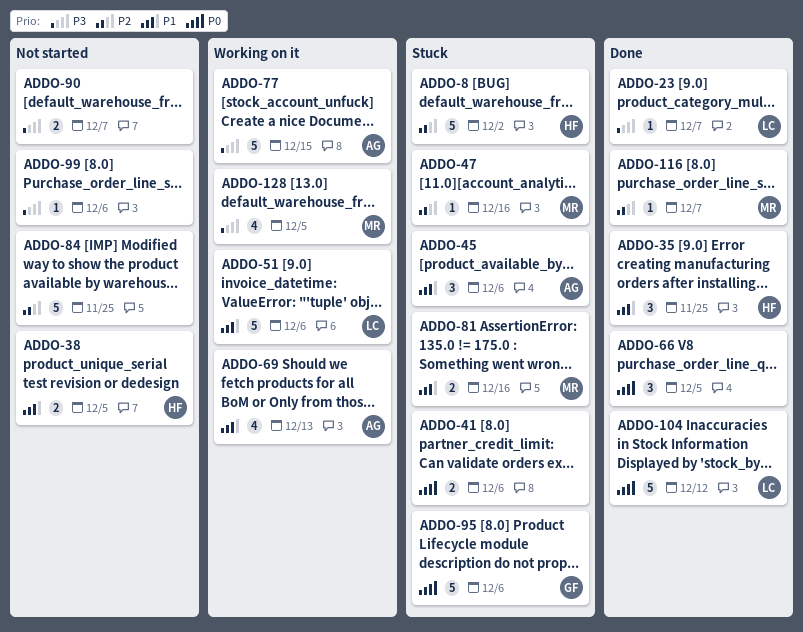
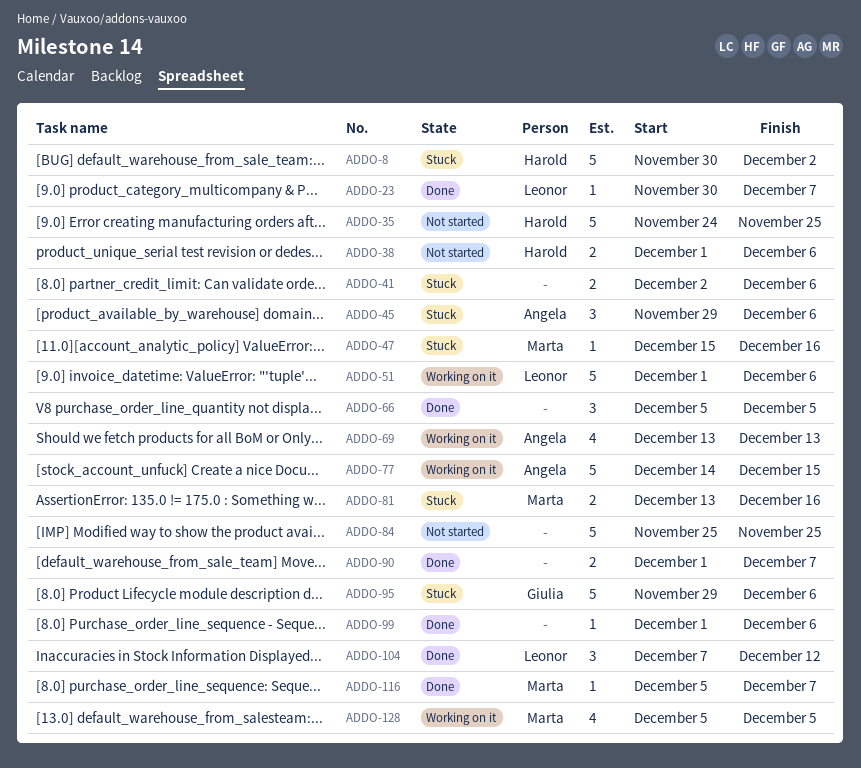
ADDO-35, status: Done -> Not started
ADDO-35, estimate: 3 -> 5
ADDO-38, due: Dec 5 -> Dec 6
ADDO-90, status: Not started -> Done
ADDO-99, status: Not started -> Done
ADDO-104, estimate: 5 -> 3

